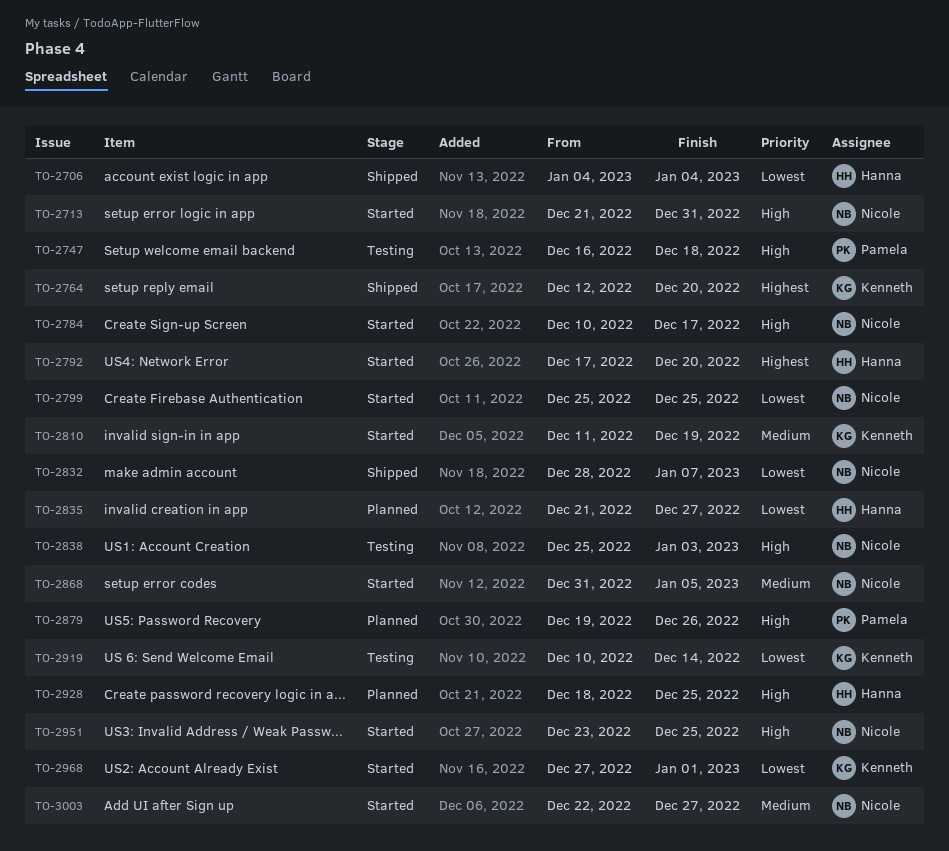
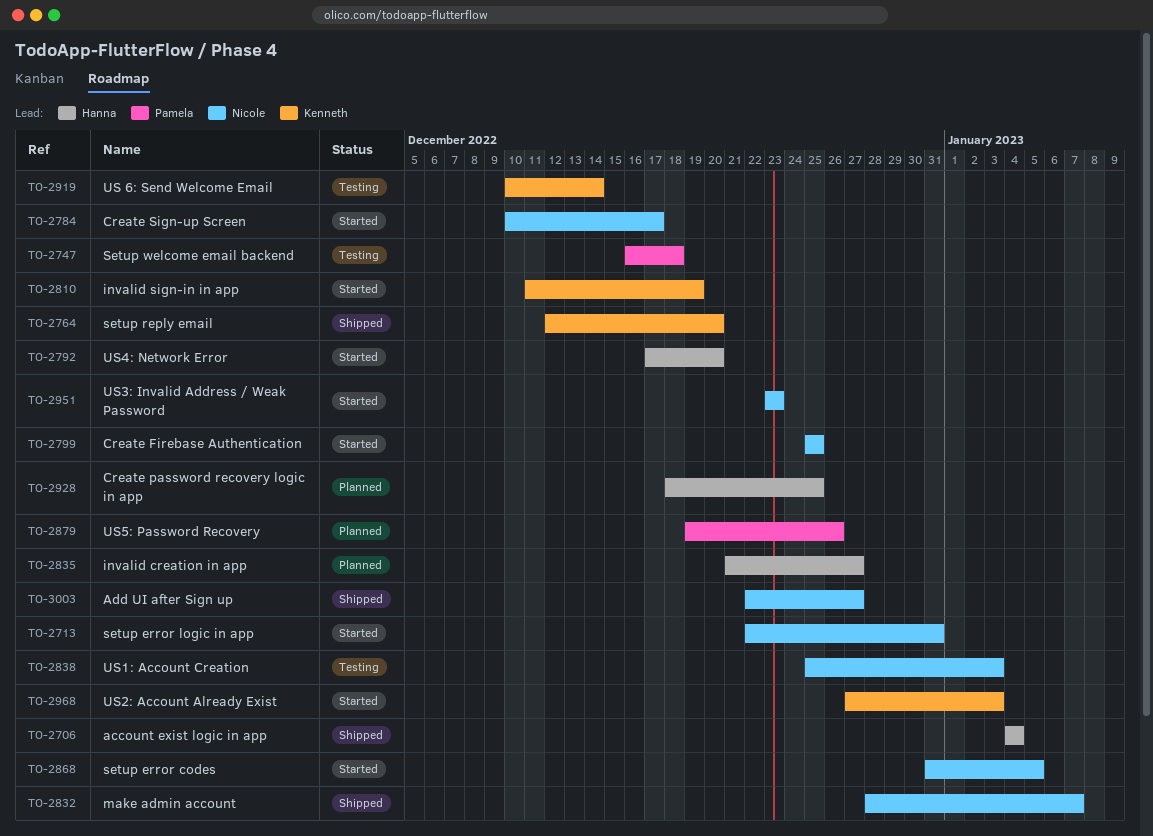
TO-2713, start: Dec 21 -> Dec 22
TO-2951, due: Dec 25 -> Dec 23
TO-2968, due: Jan 1 -> Jan 3
TO-3003, status: Started -> Shipped

